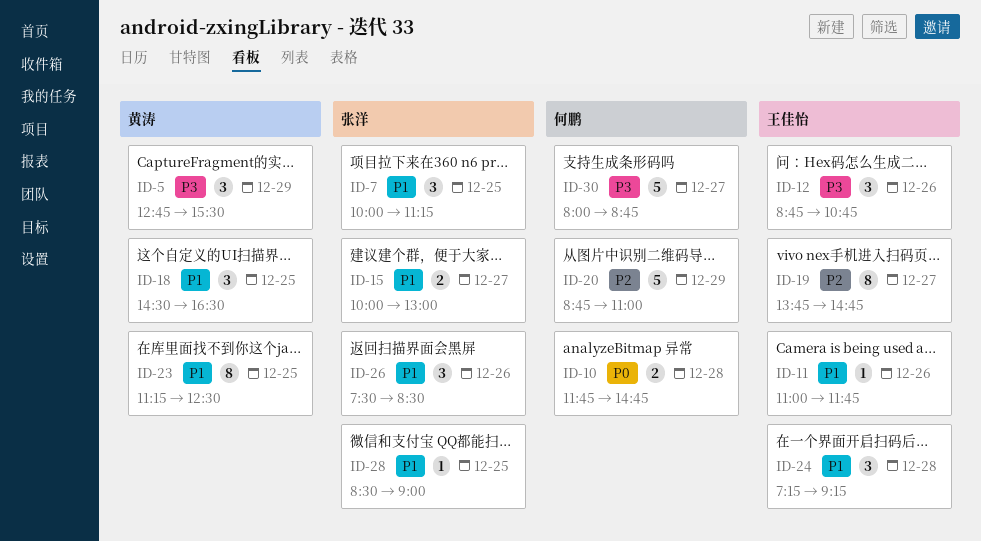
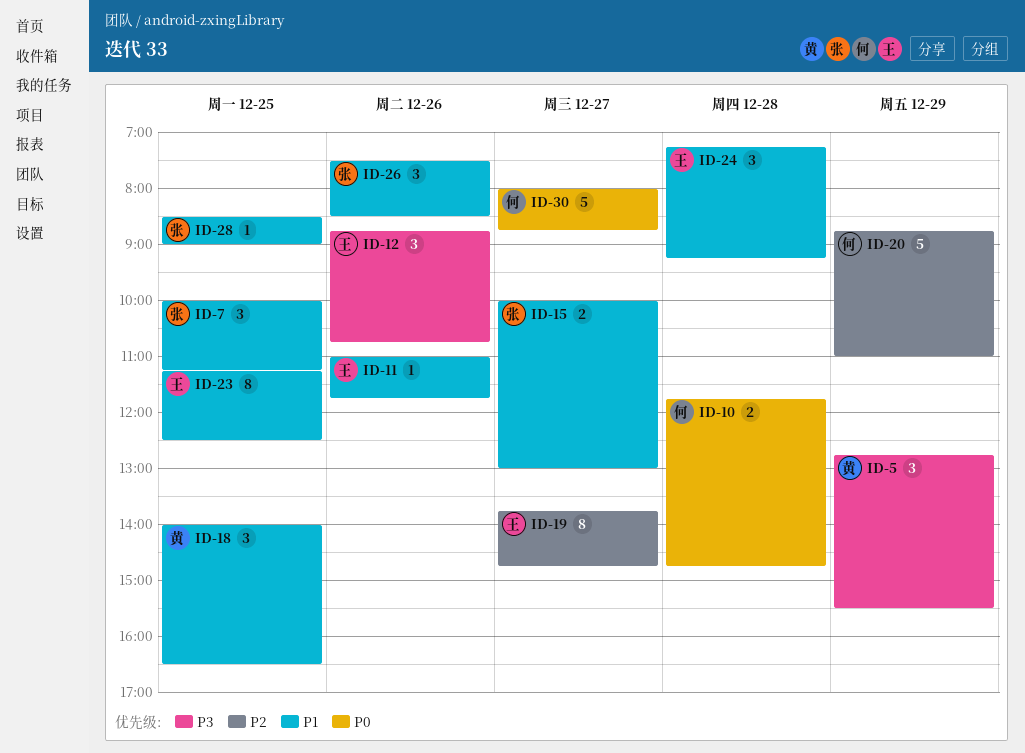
ID-18, begins: 14:30 -> 14:00
ID-23, owner: 黄涛 -> 王佳怡
ID-30, priority: P3 -> P0

